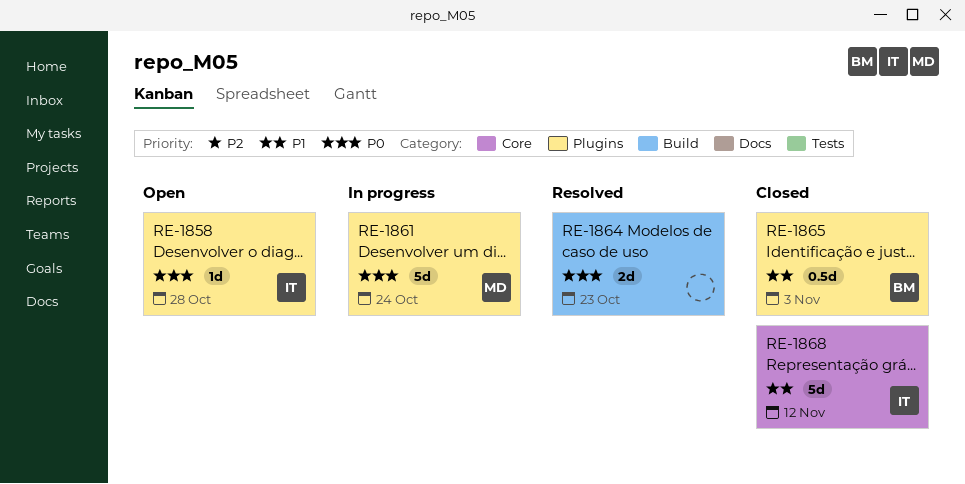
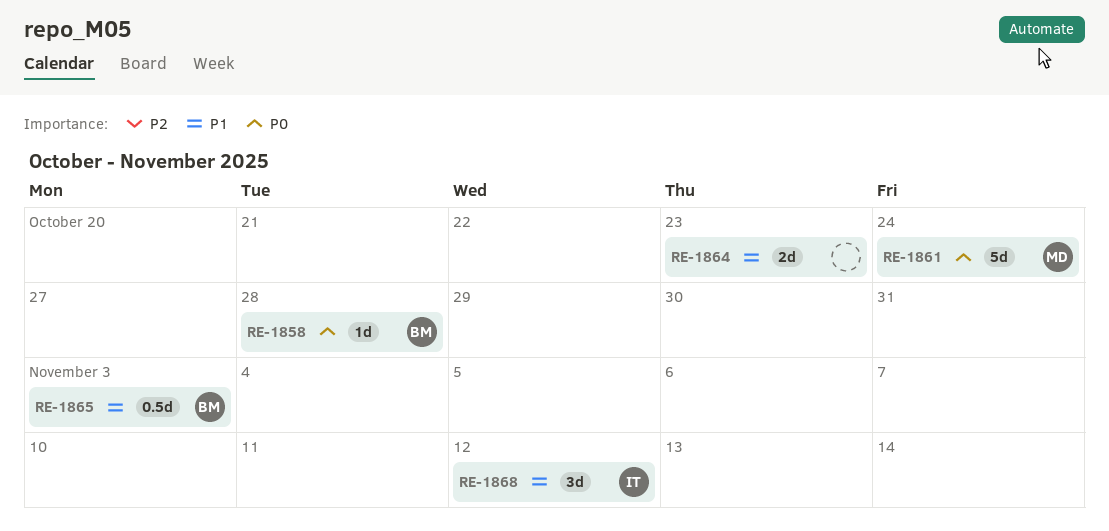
RE-1858, owner: IT -> BM
RE-1864, priority: P0 -> P1
RE-1868, estimate: 5d -> 3d

